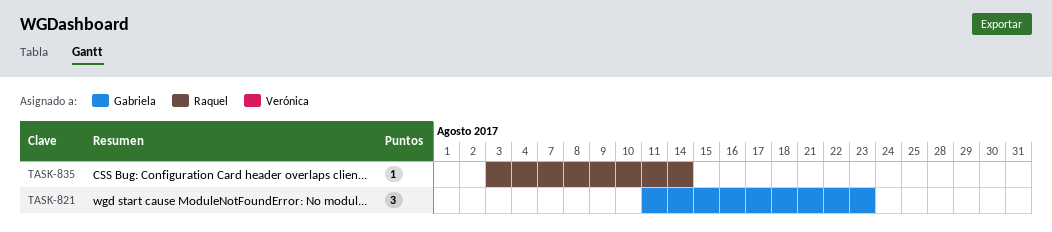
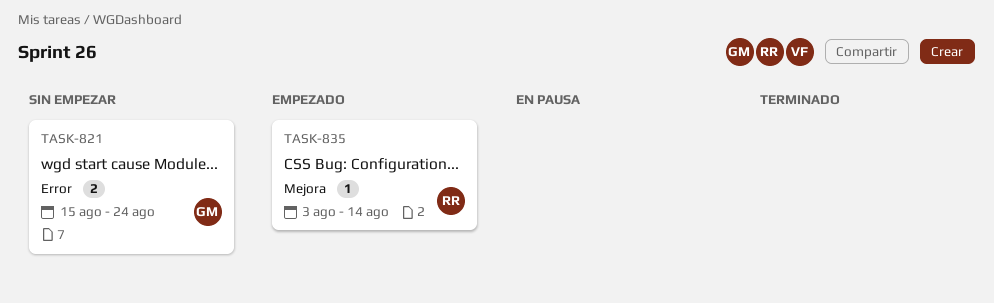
TASK-821, estimate: 3 -> 2
TASK-821, start: Aug 11 -> Aug 15
TASK-821, due: Aug 23 -> Aug 24

